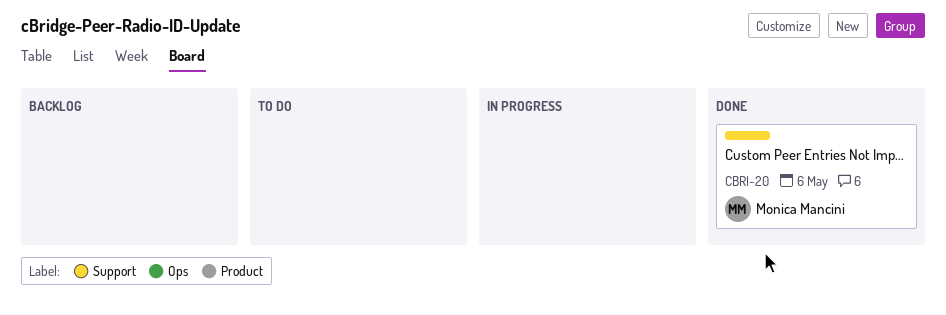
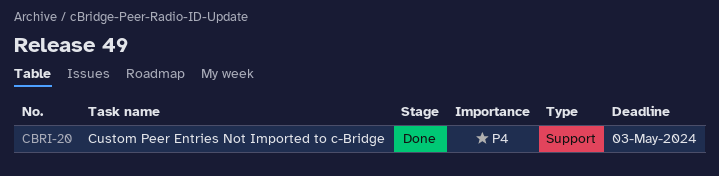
CBRI-20, due: May 6 -> May 3

